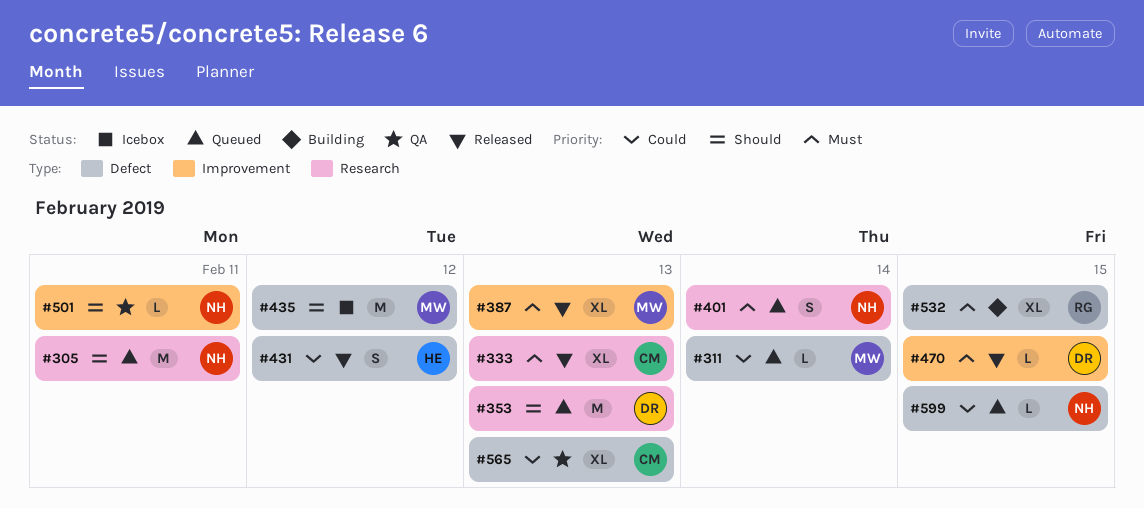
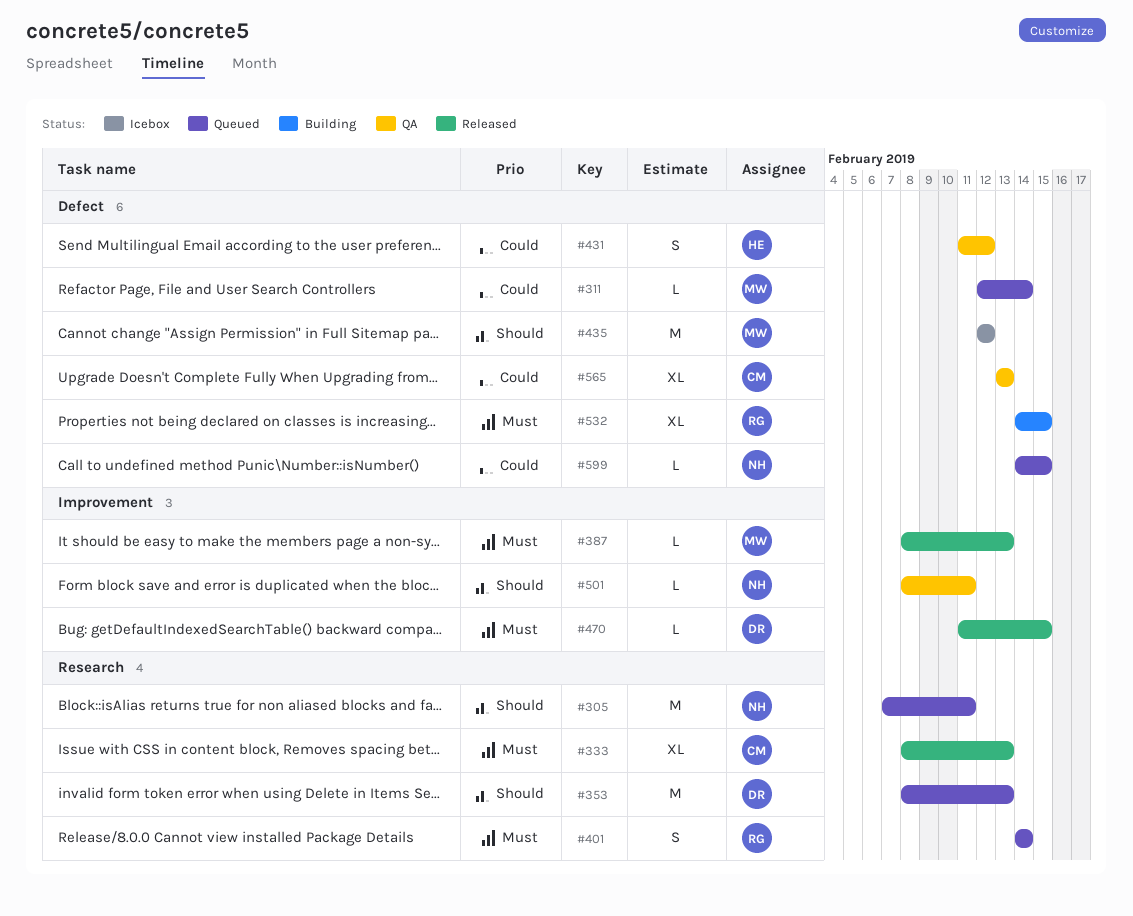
#387, estimate: XL -> L
#401, owner: NH -> RG
#431, status: Released -> QA

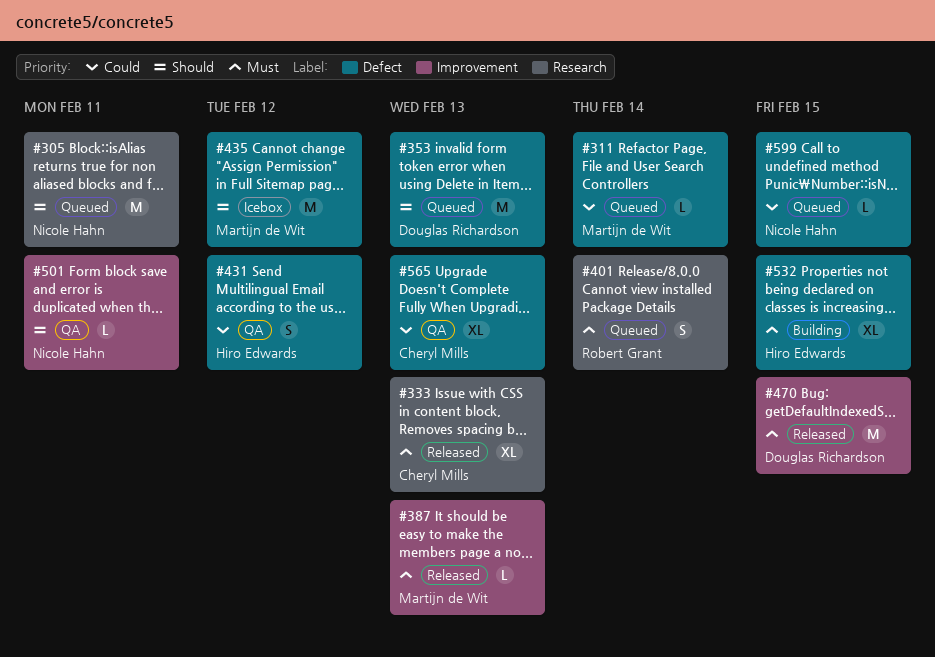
#353, label: Research -> Defect
#470, estimate: L -> M
#532, owner: Robert Grant -> Hiro Edwards

